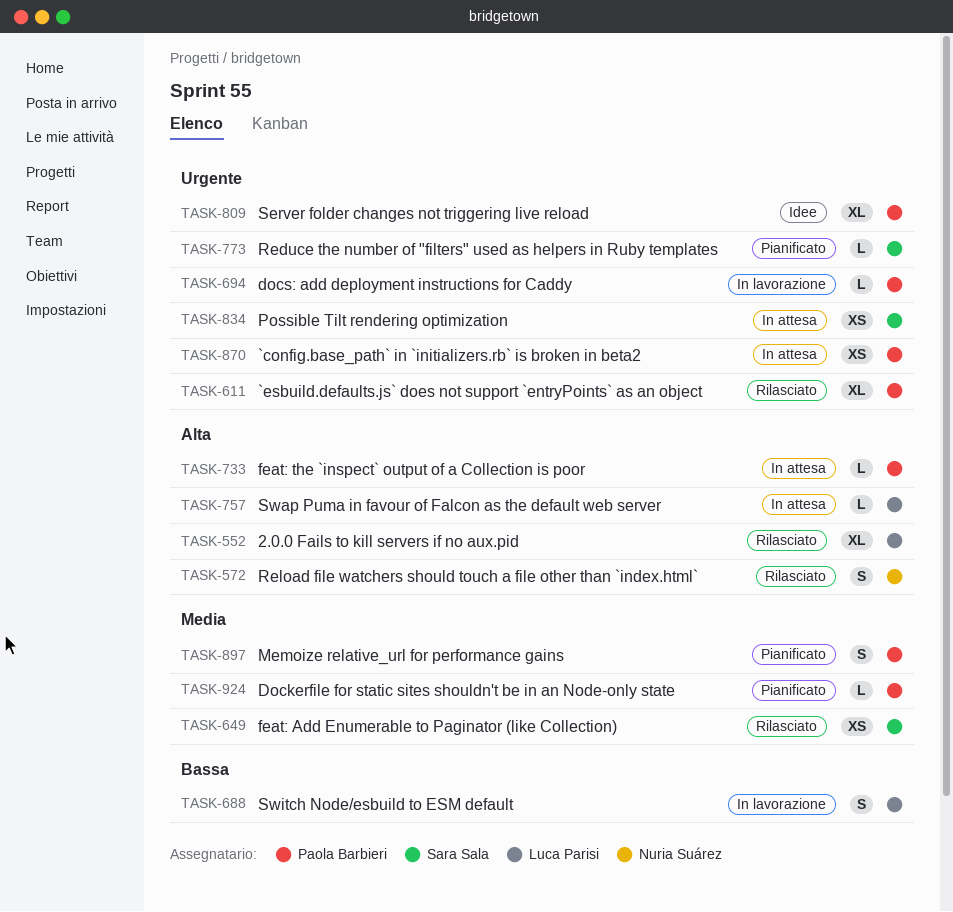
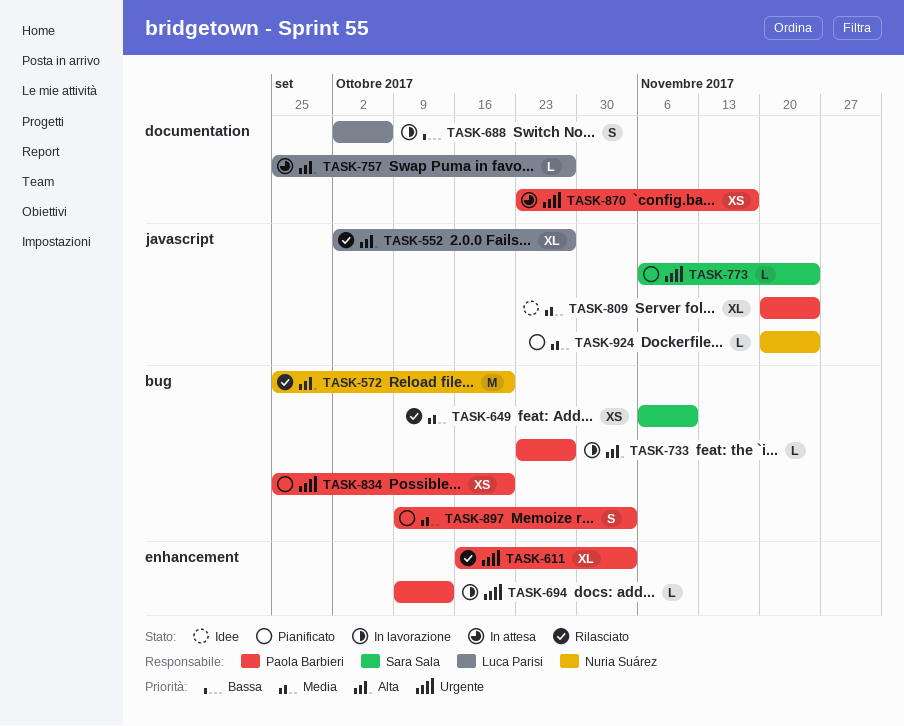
TASK-572, estimate: S -> M
TASK-733, status: In attesa -> In lavorazione
TASK-809, priority: Urgente -> Media
TASK-834, status: In attesa -> Pianificato
TASK-834, owner: Sara Sala -> Paola Barbieri
TASK-924, owner: Paola Barbieri -> Nuria Suárez

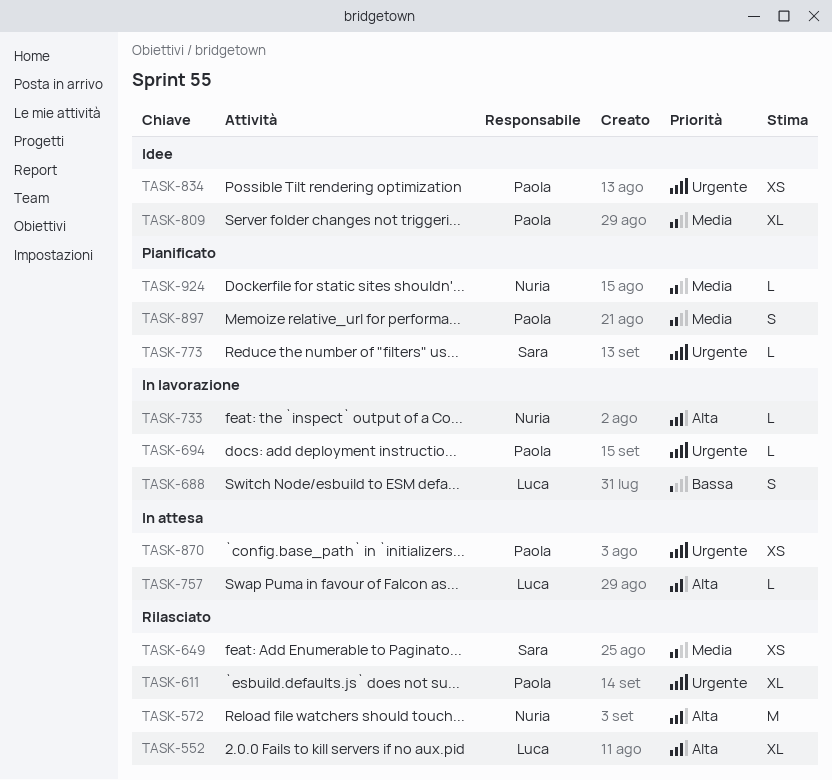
TASK-733, owner: Paola Barbieri -> Nuria Suárez
TASK-834, status: Pianificato -> Idee

